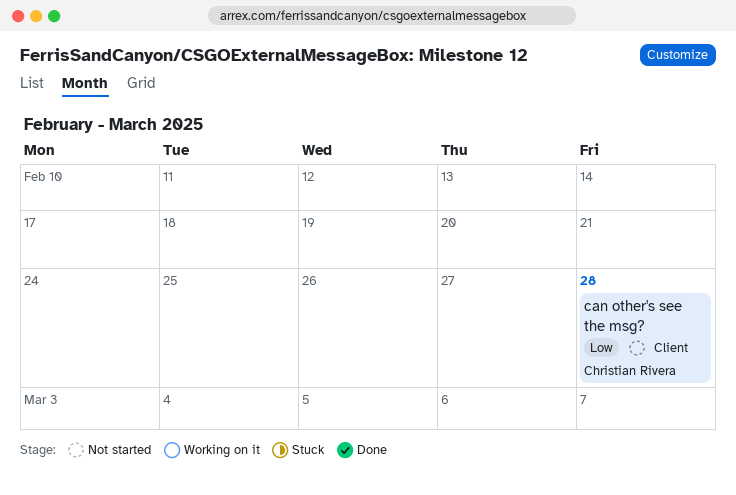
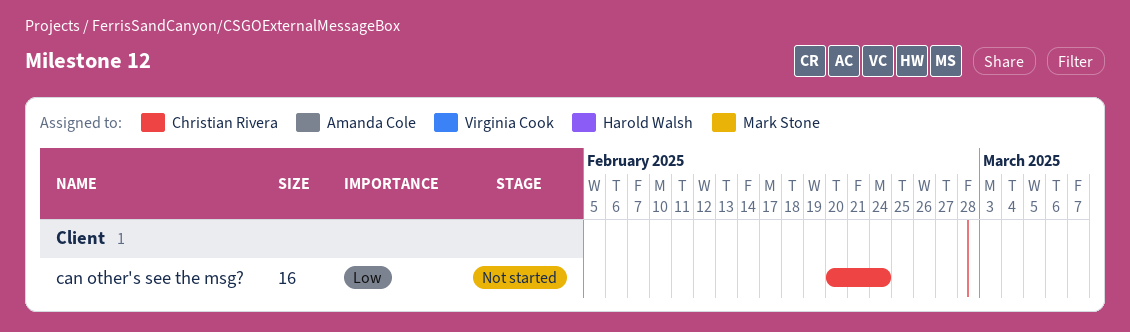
can other's see the msg?, due: Feb 28 -> Feb 24

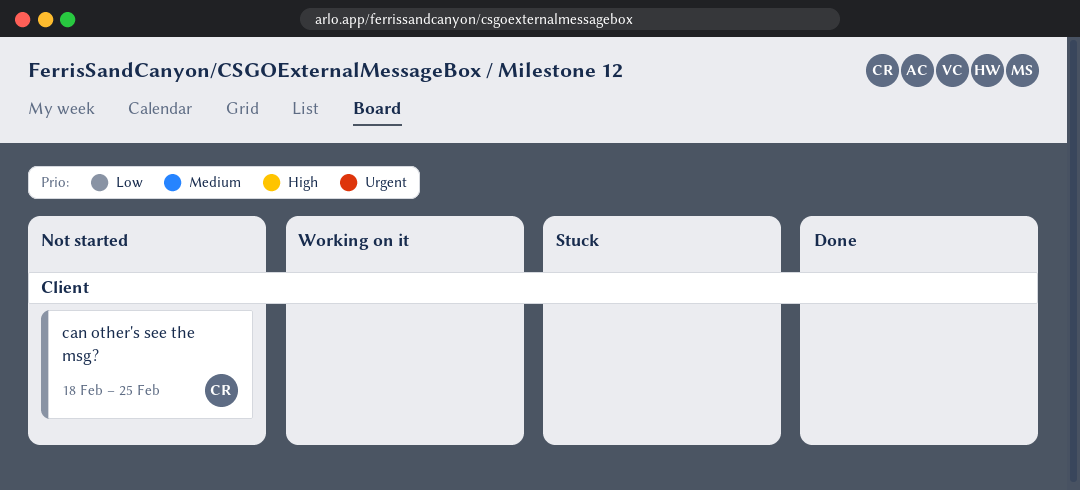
can other's see the msg?, start: Feb 20 -> Feb 18
can other's see the msg?, due: Feb 24 -> Feb 25

